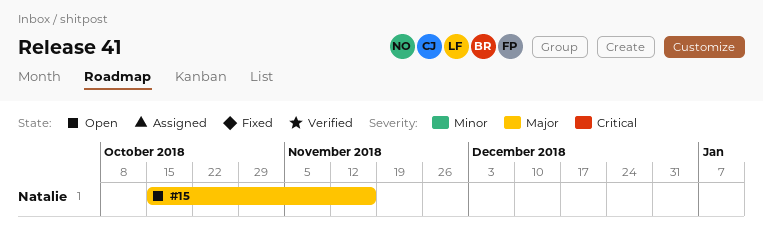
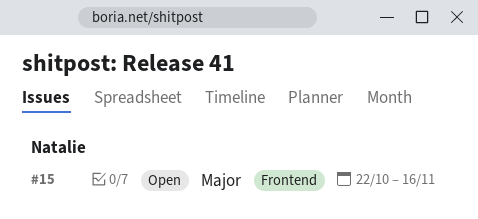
#15, start: Oct 15 -> Oct 22

